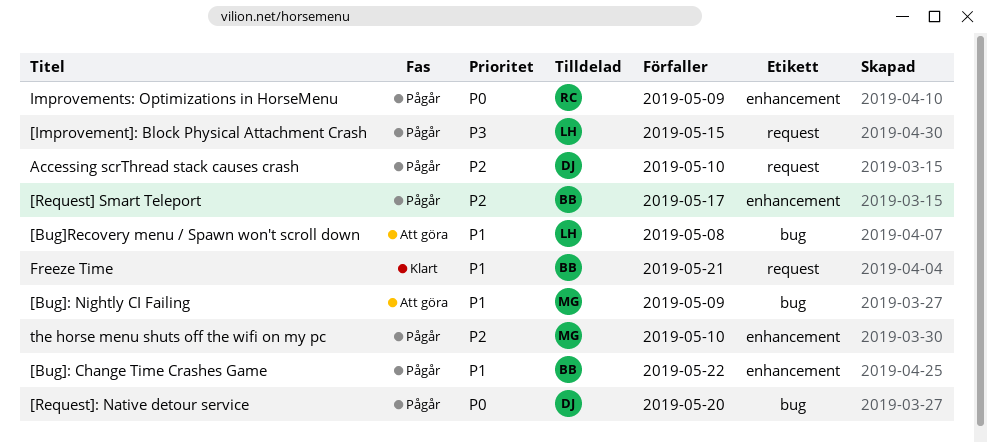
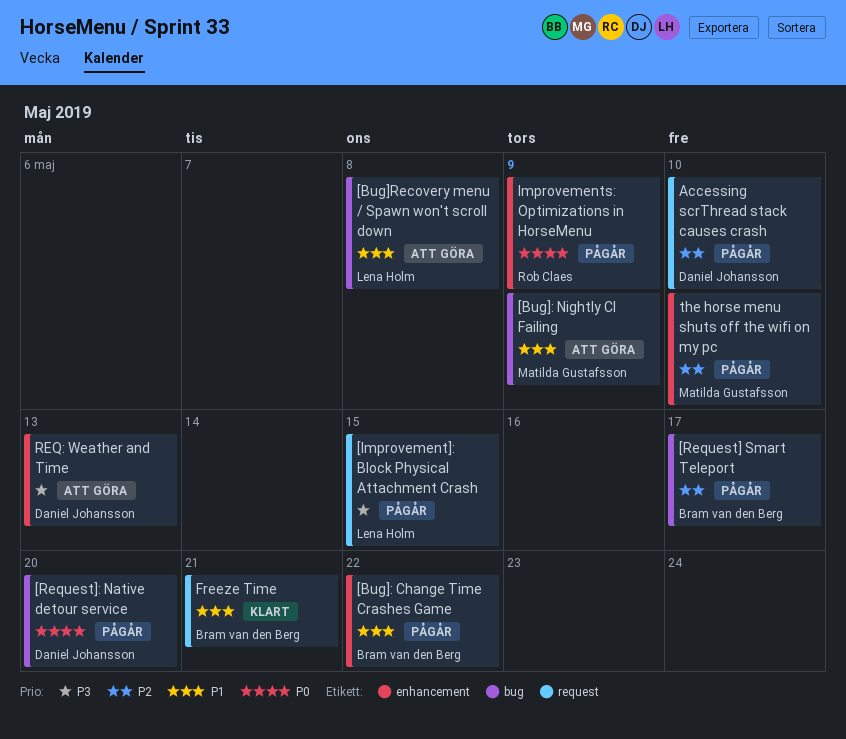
[Request] Smart Teleport, label: enhancement -> bug
REQ: Weather and Time: none -> present

